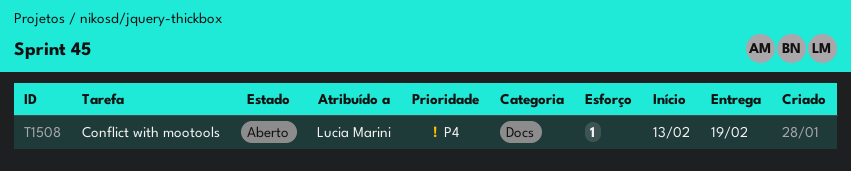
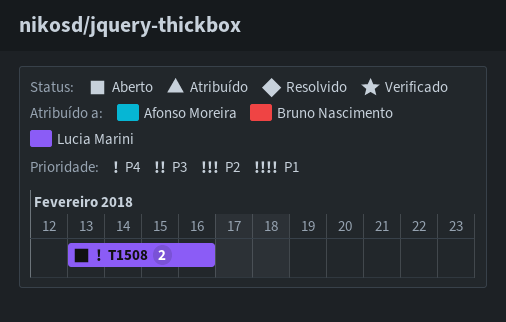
T1508, estimate: 1 -> 2
T1508, due: Feb 19 -> Feb 16

